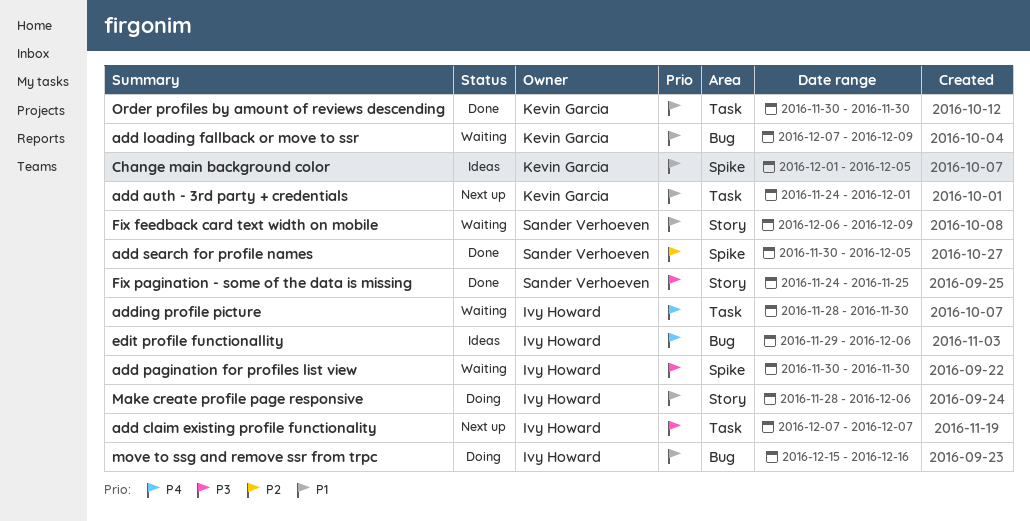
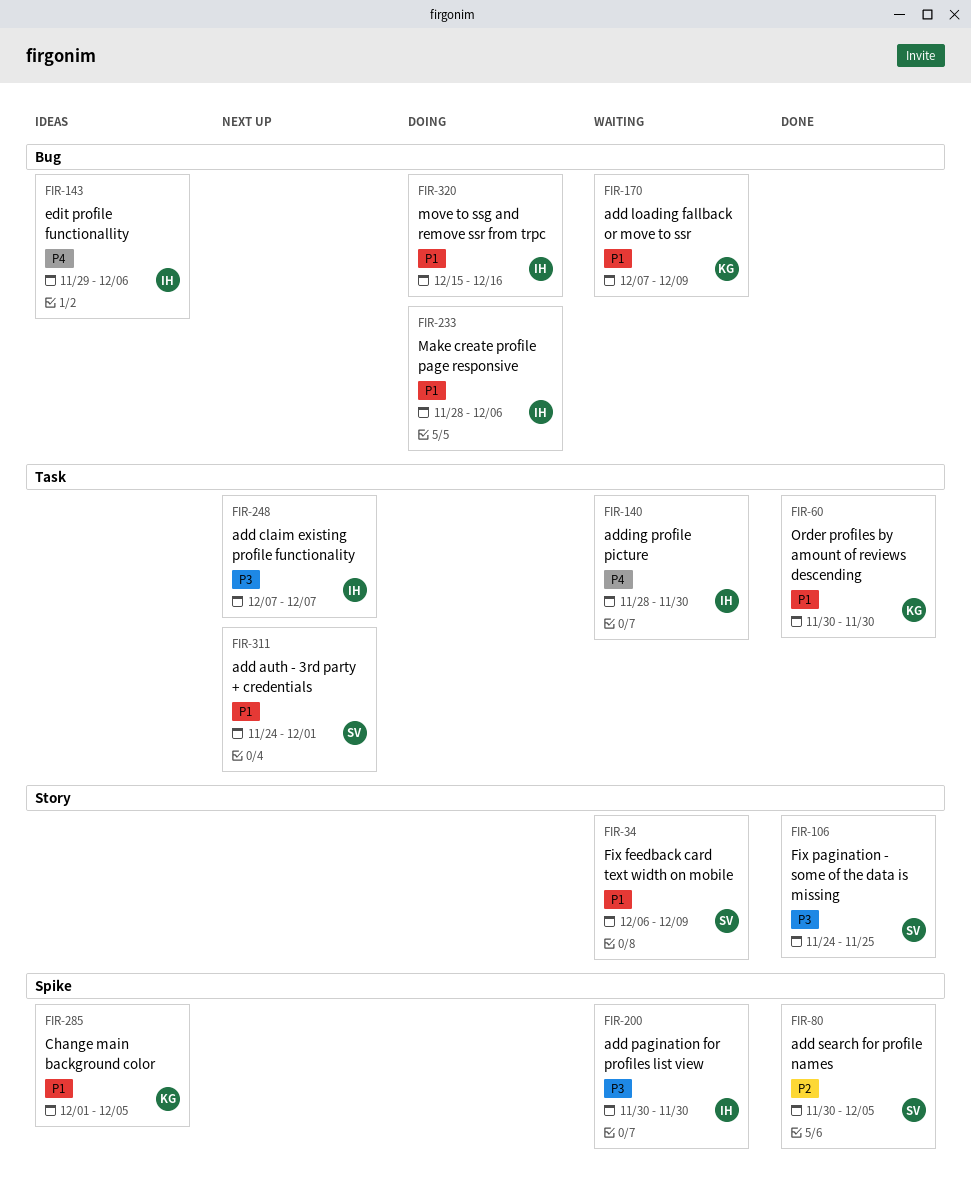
add auth - 3rd party + credentials, owner: Kevin Garcia -> Sander Verhoeven
Make create profile page responsive, label: Story -> Bug

